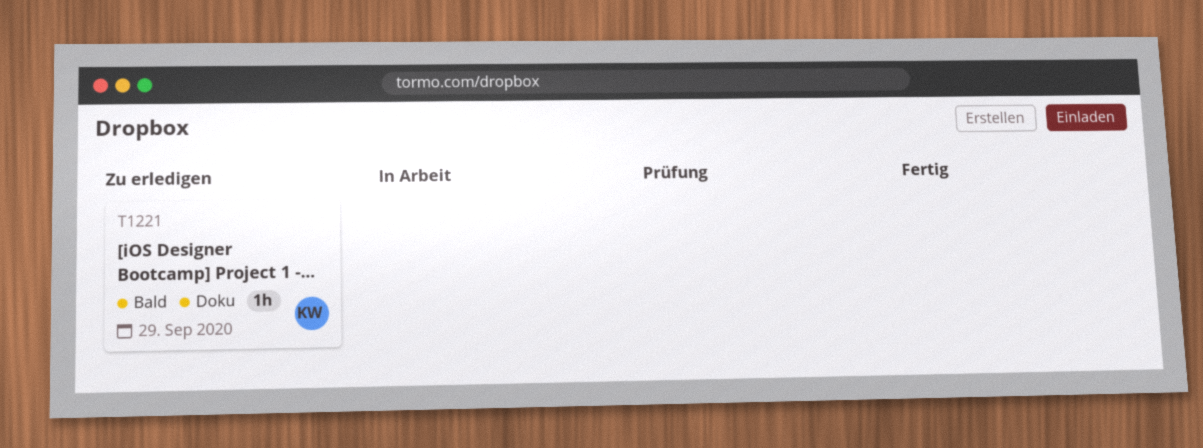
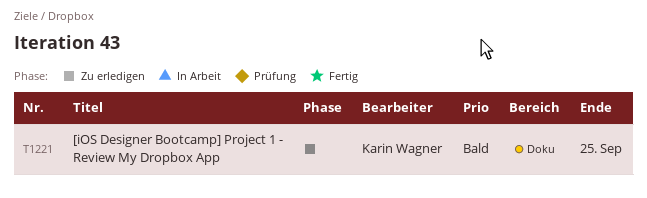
T1221, due: Sep 29 -> Sep 25

